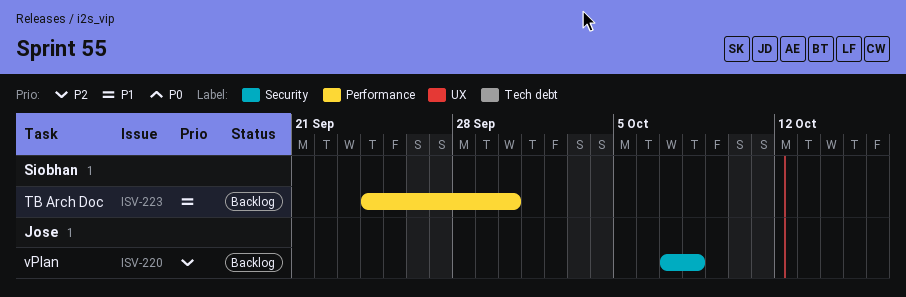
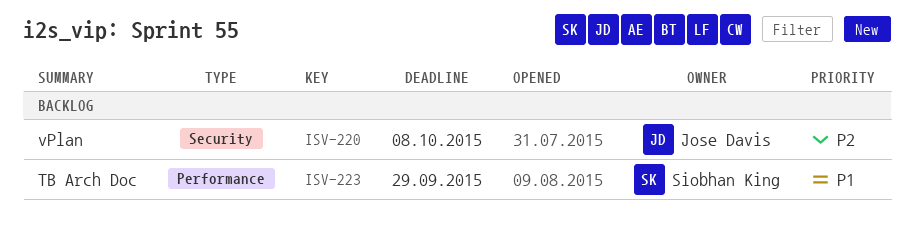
ISV-223, due: Sep 30 -> Sep 29

